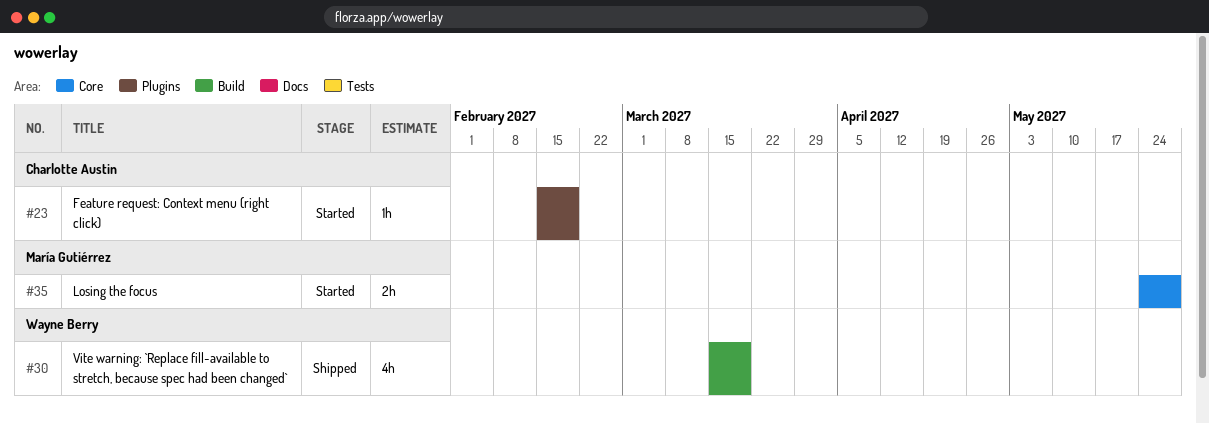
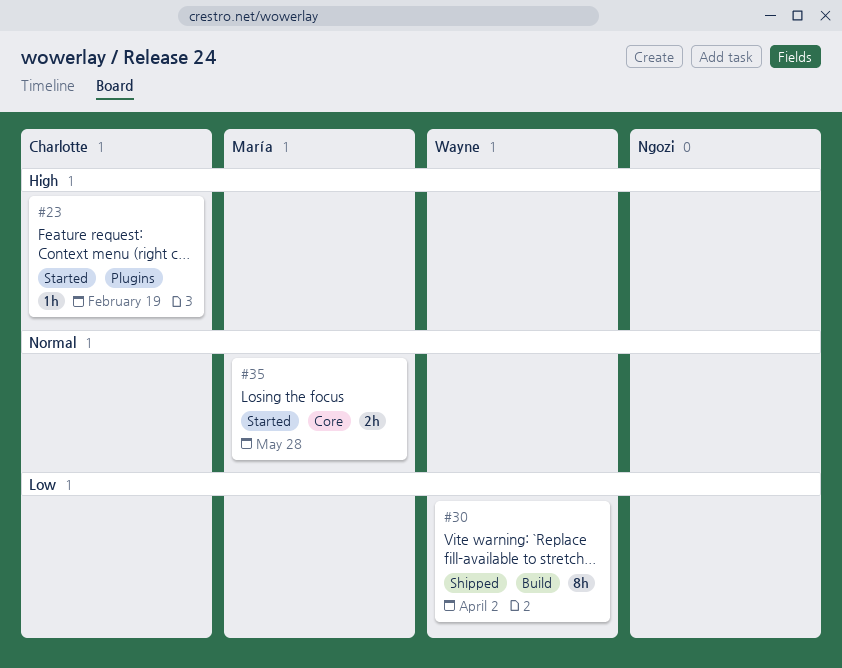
#30, estimate: 4h -> 8h
#30, due: Mar 19 -> Apr 2

